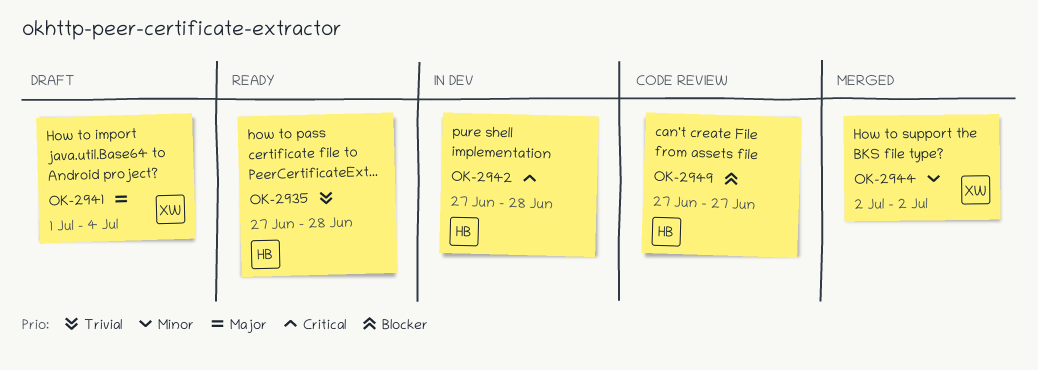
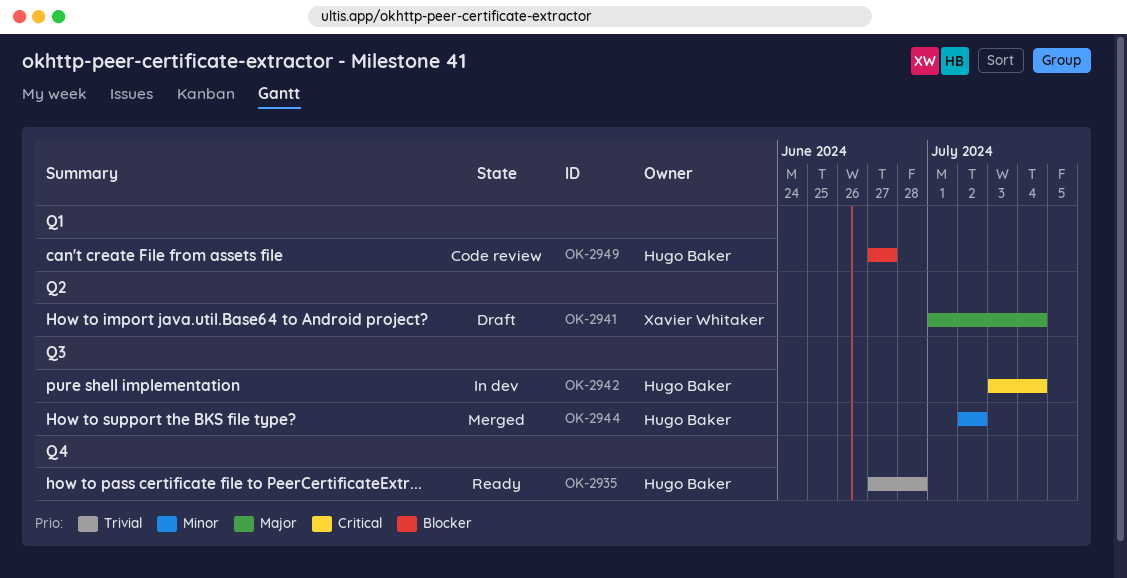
OK-2942, start: Jun 27 -> Jul 3
OK-2942, due: Jun 28 -> Jul 4
OK-2944, owner: Xavier Whitaker -> Hugo Baker

